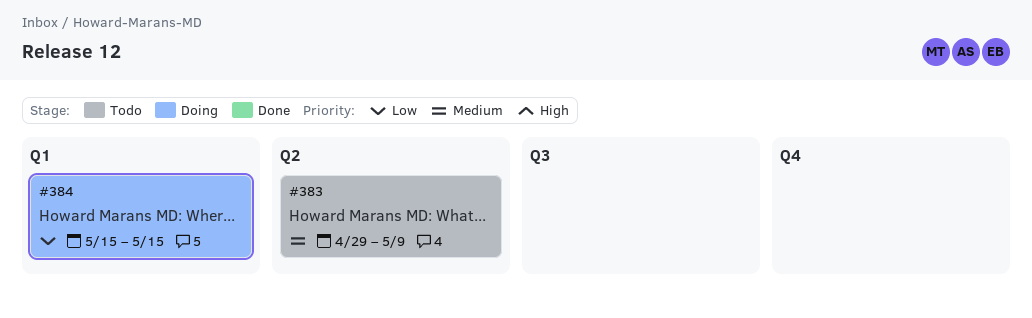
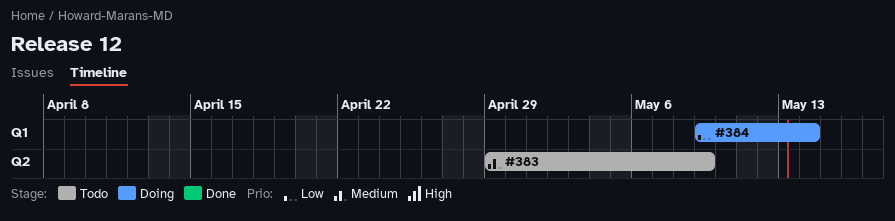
#384, start: May 15 -> May 9
#384, due: May 15 -> May 14

